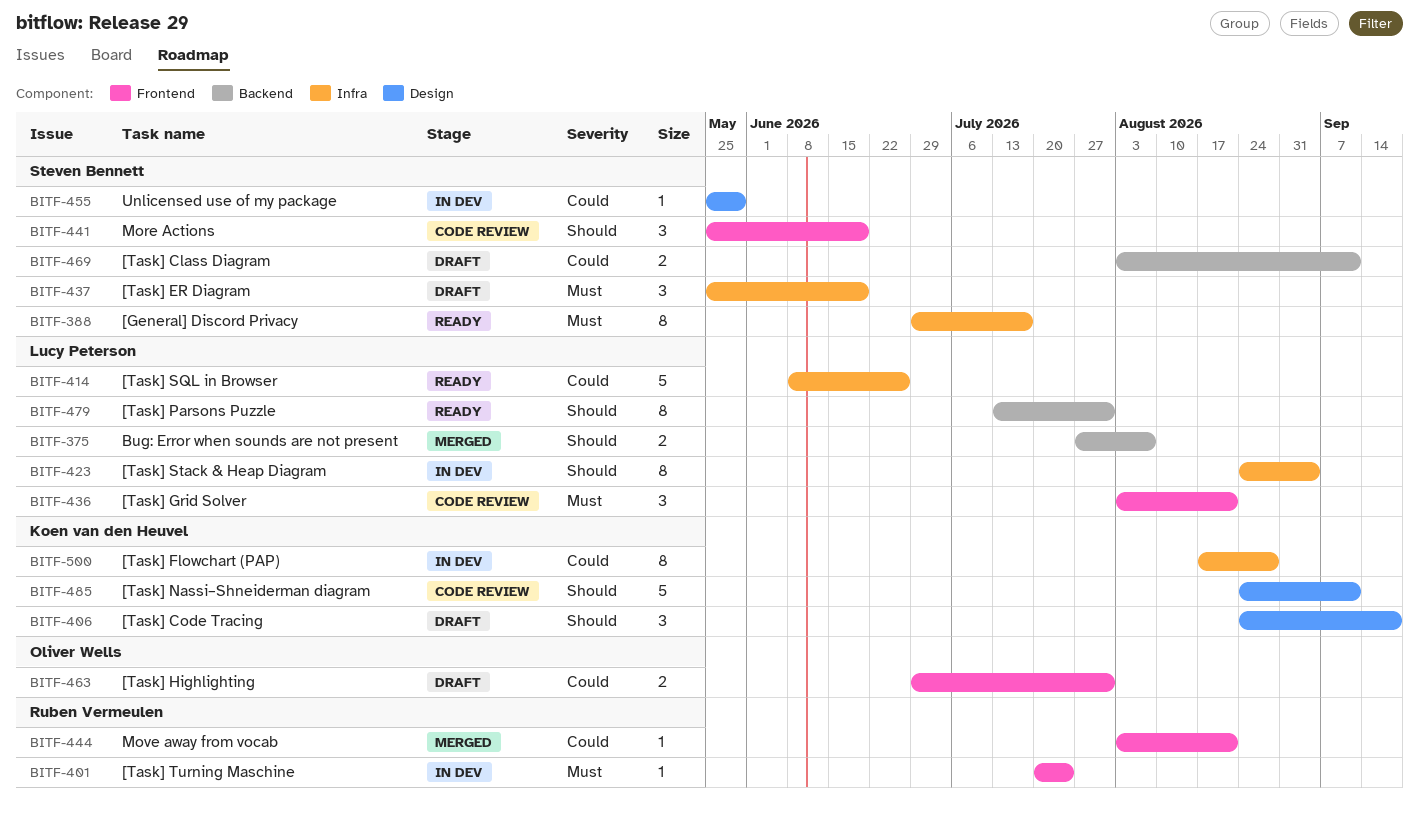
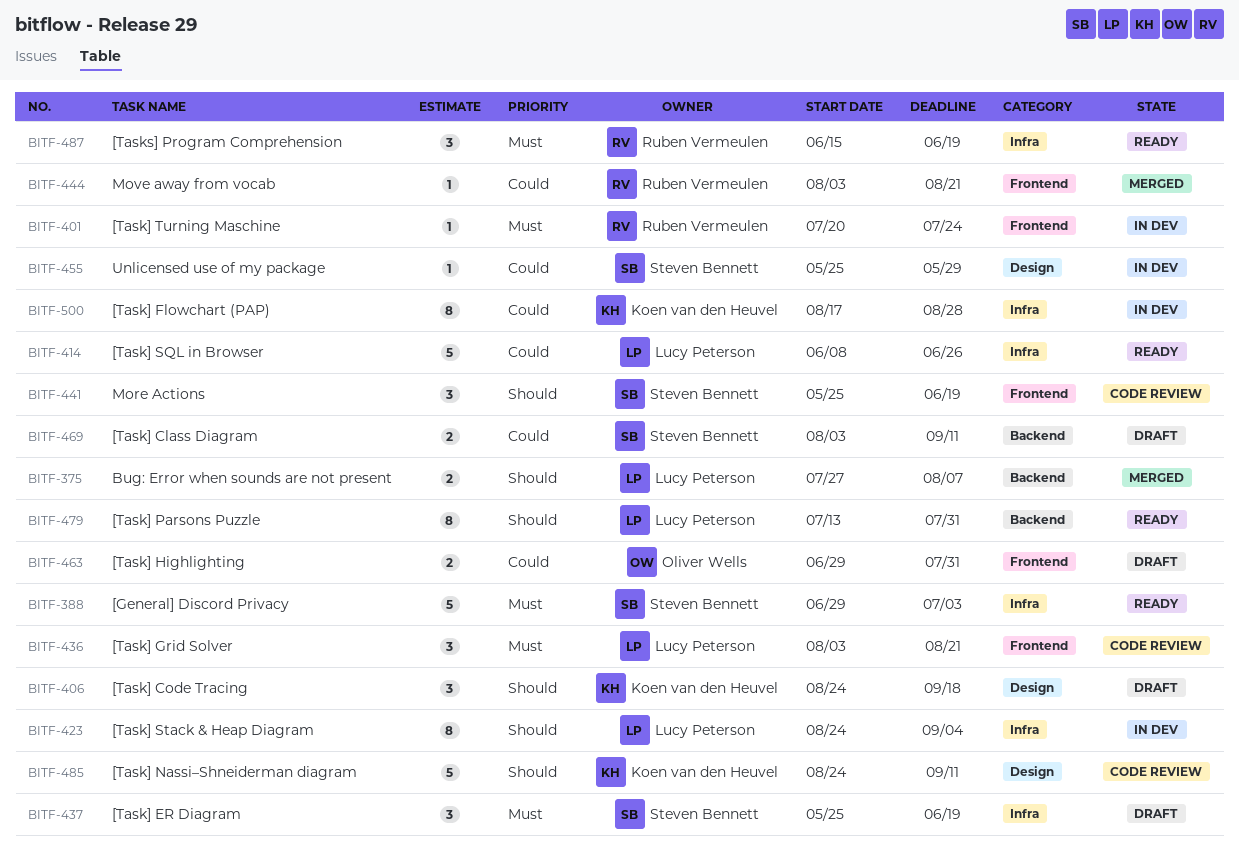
BITF-388, estimate: 8 -> 5
BITF-388, due: Jul 17 -> Jul 3
BITF-487: none -> present

